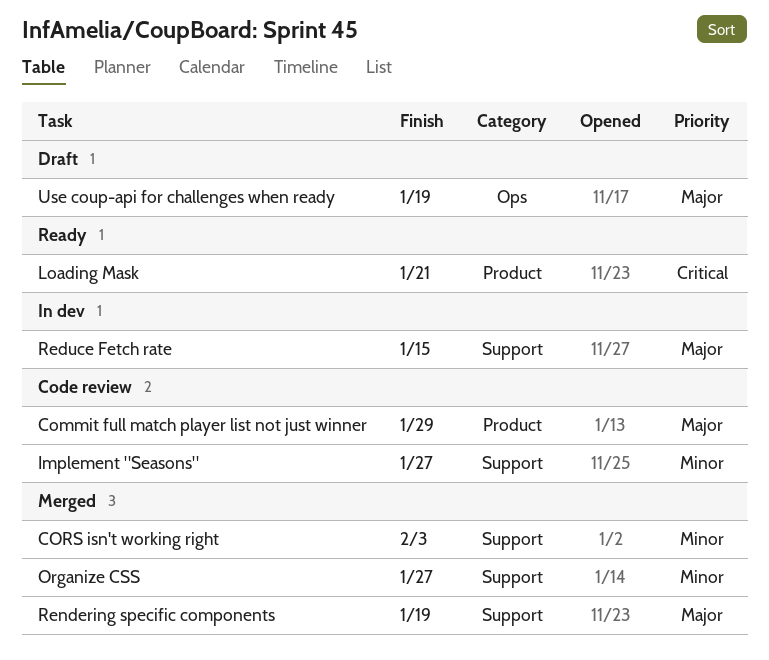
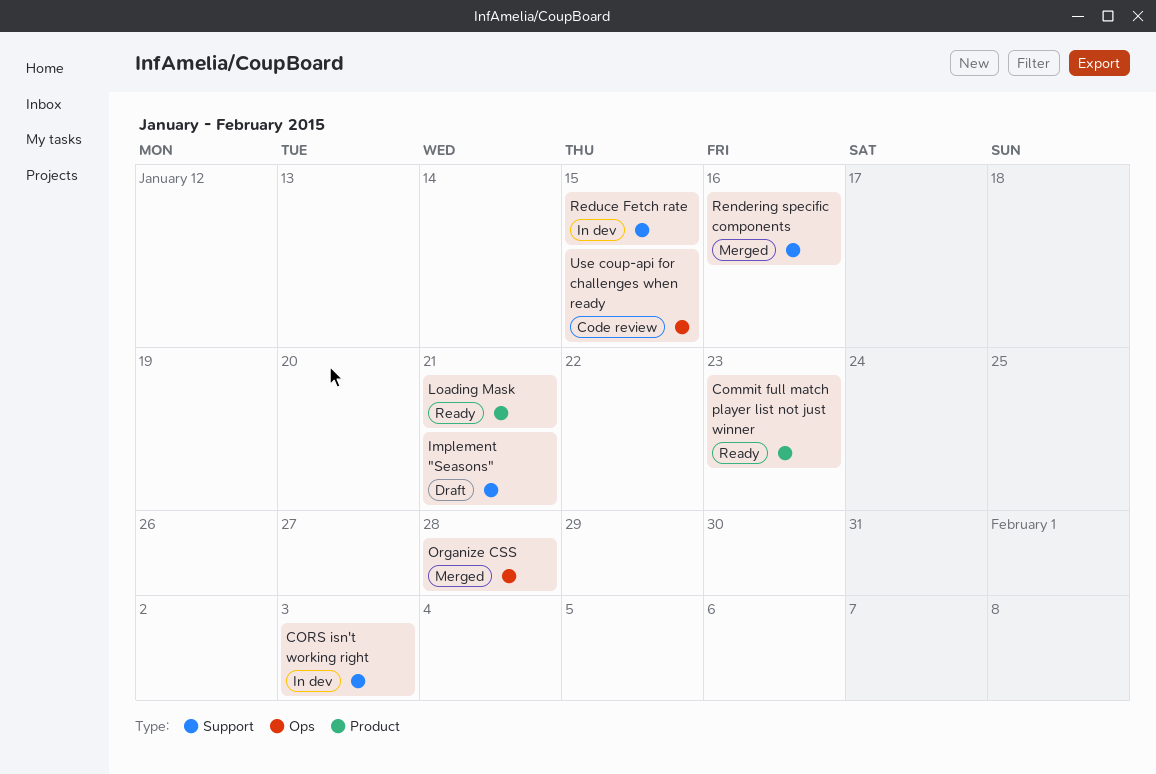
Commit full match player list not just winner, status: Code review -> Ready
Commit full match player list not just winner, due: Jan 29 -> Jan 23
CORS isn't working right, status: Merged -> In dev
Implement "Seasons", status: Code review -> Draft
Implement "Seasons", due: Jan 27 -> Jan 21
Organize CSS, label: Support -> Ops
Organize CSS, due: Jan 27 -> Jan 28
Rendering specific components, due: Jan 19 -> Jan 16
Use coup-api for challenges when ready, status: Draft -> Code review
Use coup-api for challenges when ready, due: Jan 19 -> Jan 15

